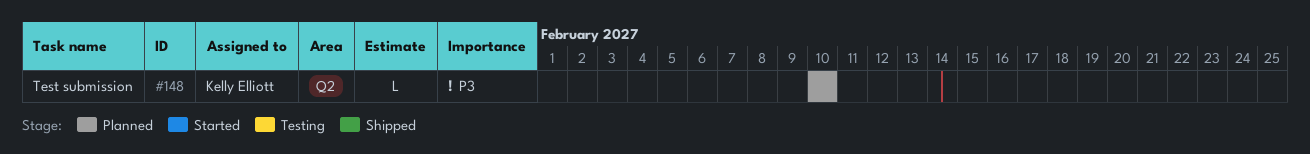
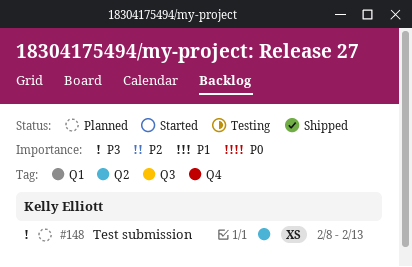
#148, estimate: L -> XS
#148, start: Feb 10 -> Feb 8
#148, due: Feb 10 -> Feb 13

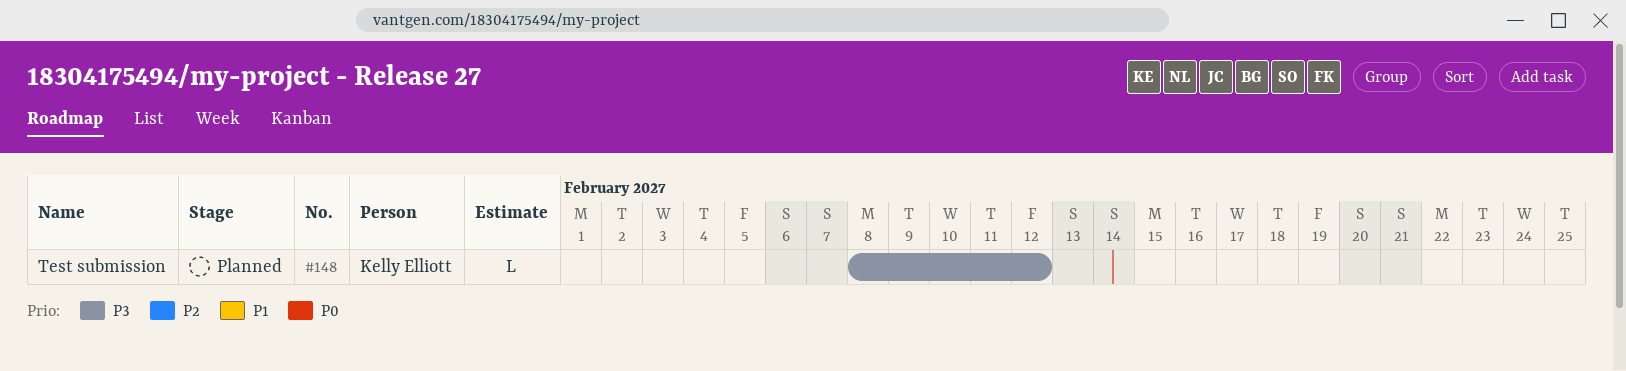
#148, estimate: XS -> L
#148, due: Feb 13 -> Feb 12

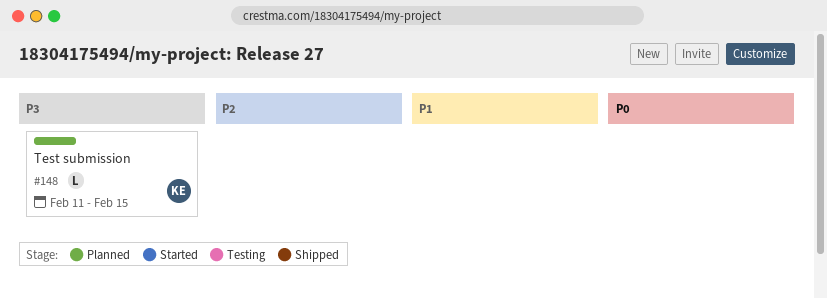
#148, start: Feb 8 -> Feb 11
#148, due: Feb 12 -> Feb 15

